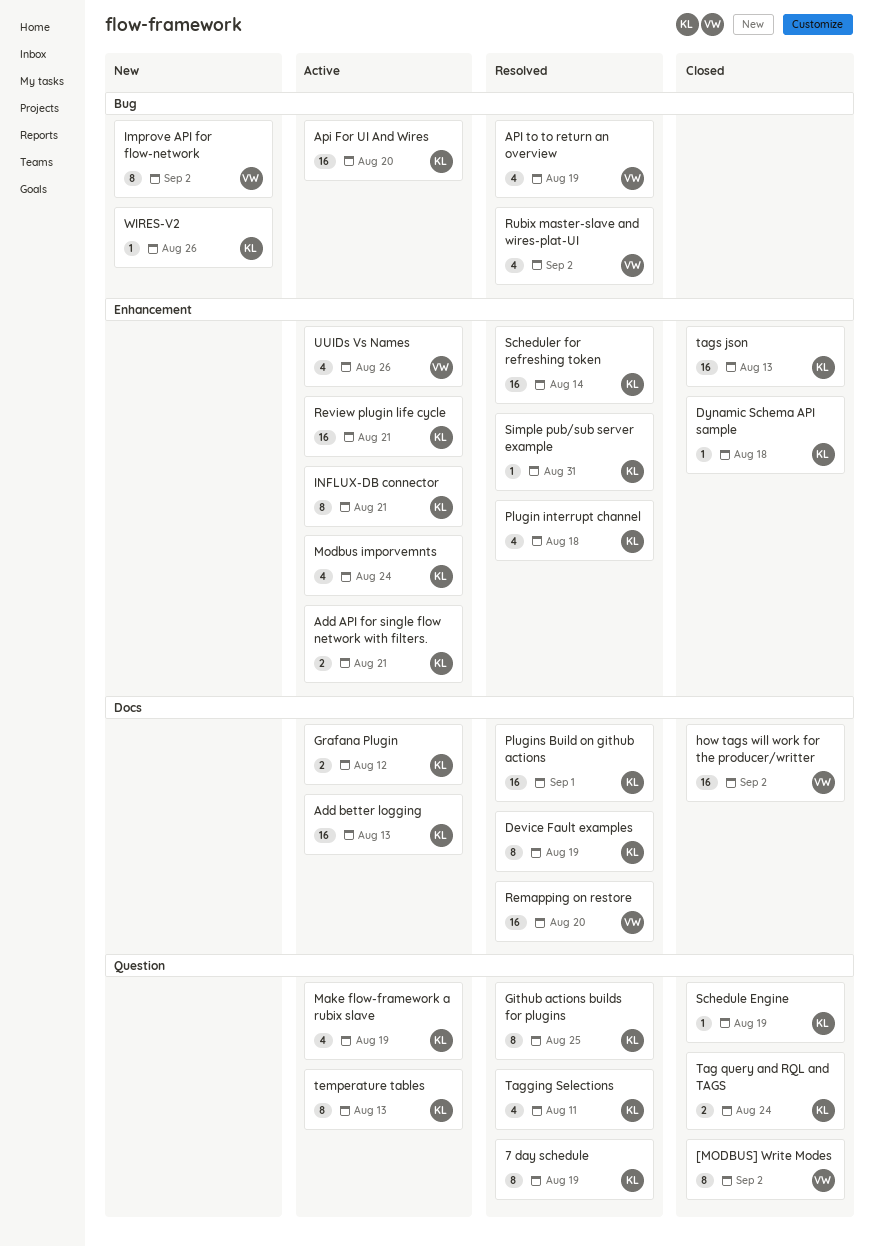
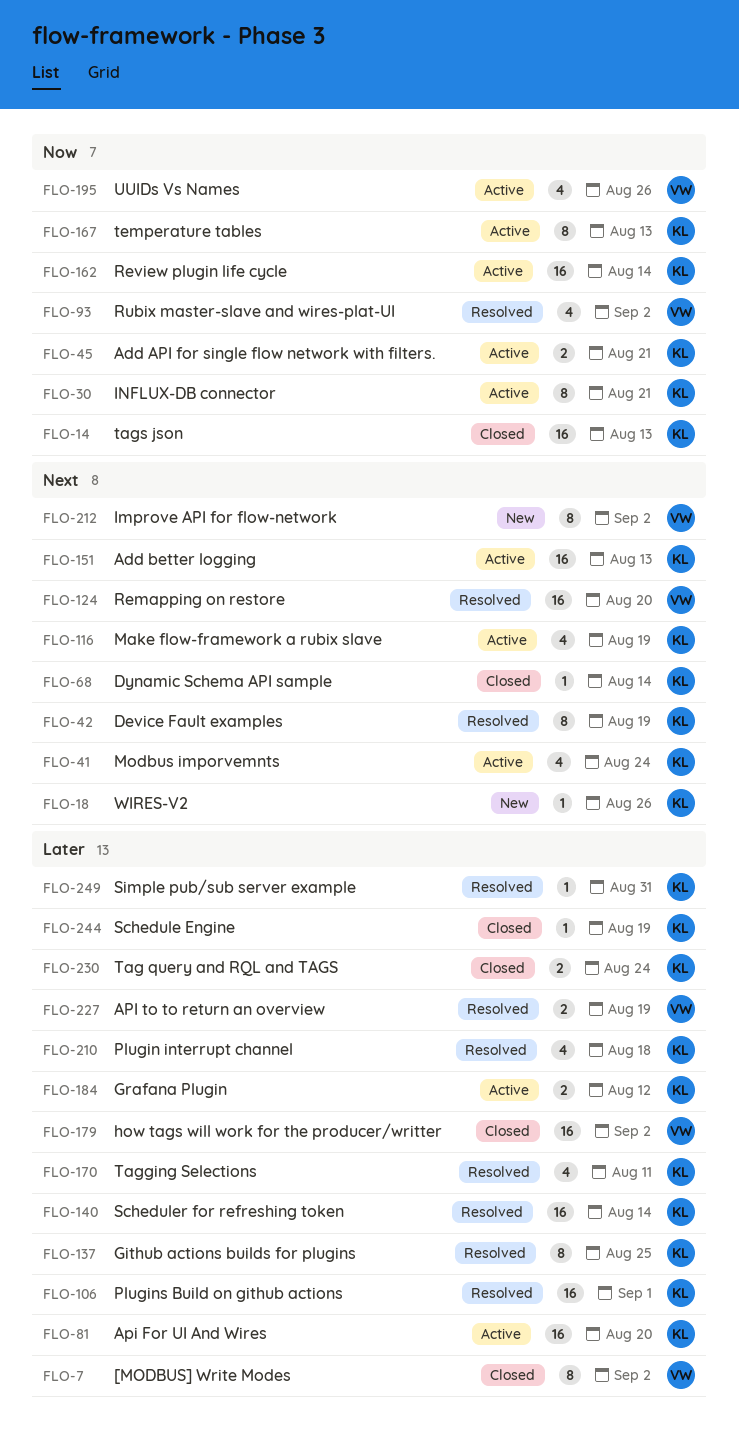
7 day schedule: present -> none
API to to return an overview, estimate: 4 -> 2
Dynamic Schema API sample, due: Aug 18 -> Aug 14
Review plugin life cycle, due: Aug 21 -> Aug 14

